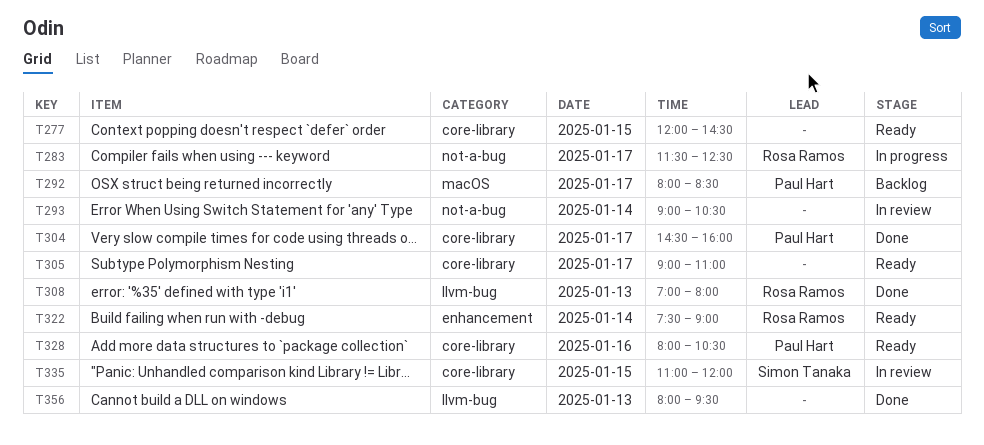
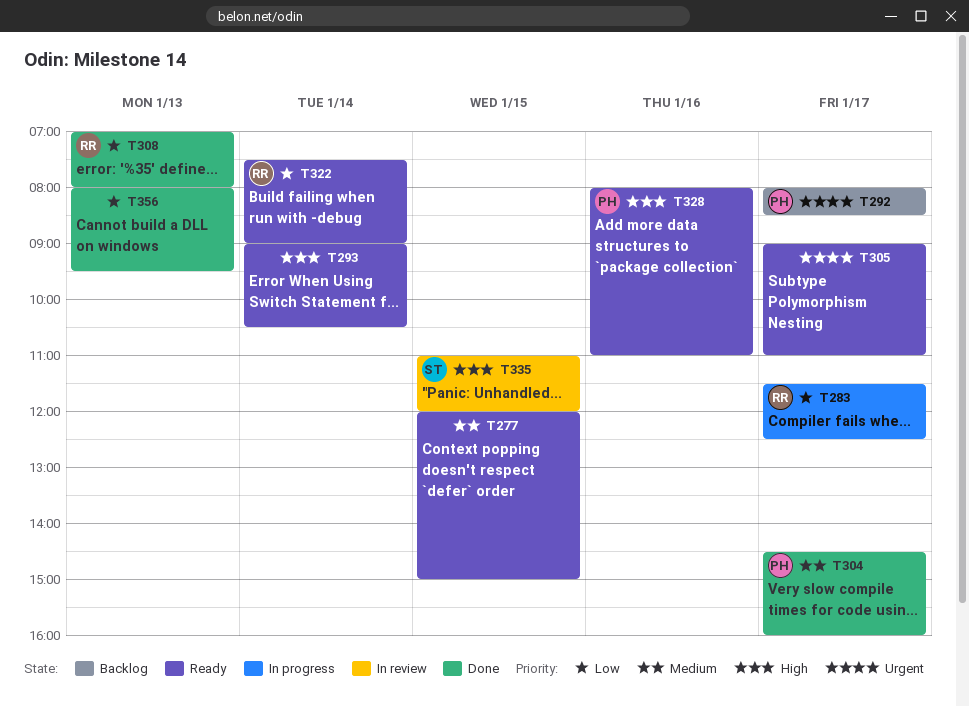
T277, ends: 14:30 -> 15:00
T293, status: In review -> Ready
T328, ends: 10:30 -> 11:00

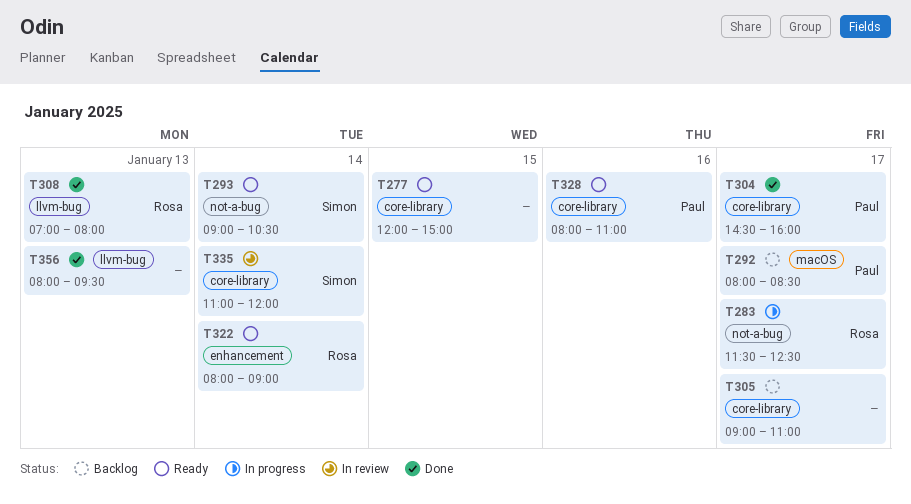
T293, owner: none -> Simon
T305, status: Ready -> Backlog
T322, begins: 07:30 -> 08:00
T335, day: Jan 15 -> Jan 14

